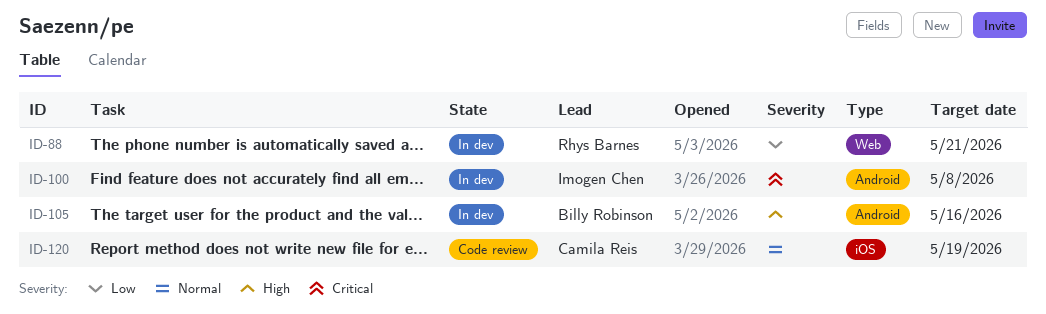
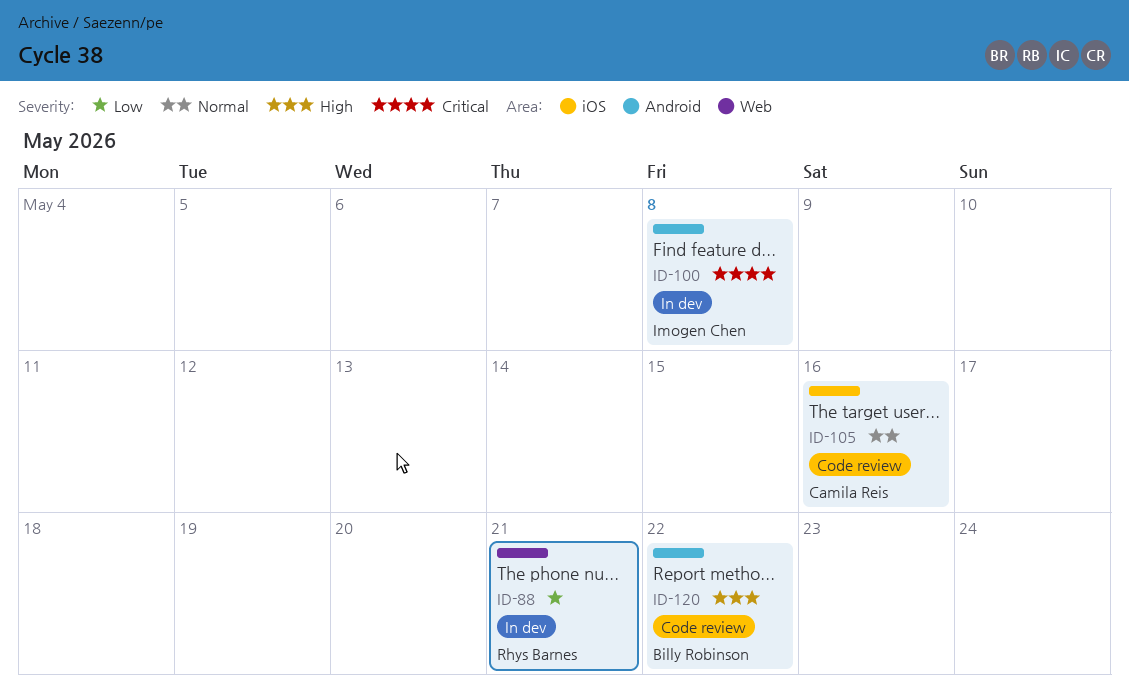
ID-105, status: In dev -> Code review
ID-105, owner: Billy Robinson -> Camila Reis
ID-105, priority: High -> Normal
ID-105, label: Android -> iOS
ID-120, owner: Camila Reis -> Billy Robinson
ID-120, priority: Normal -> High
ID-120, label: iOS -> Android
ID-120, due: May 19 -> May 22

